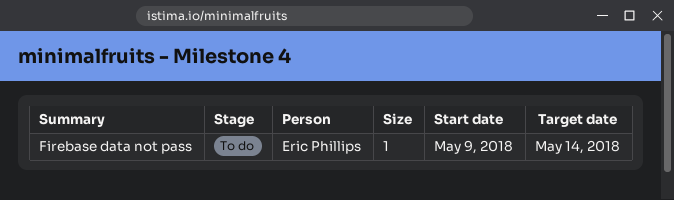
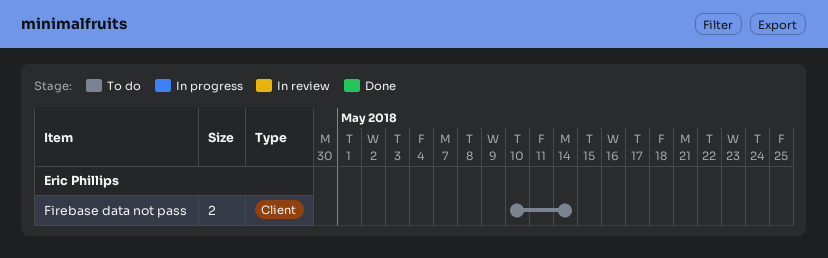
Firebase data not pass, estimate: 1 -> 2
Firebase data not pass, start: May 9 -> May 10

